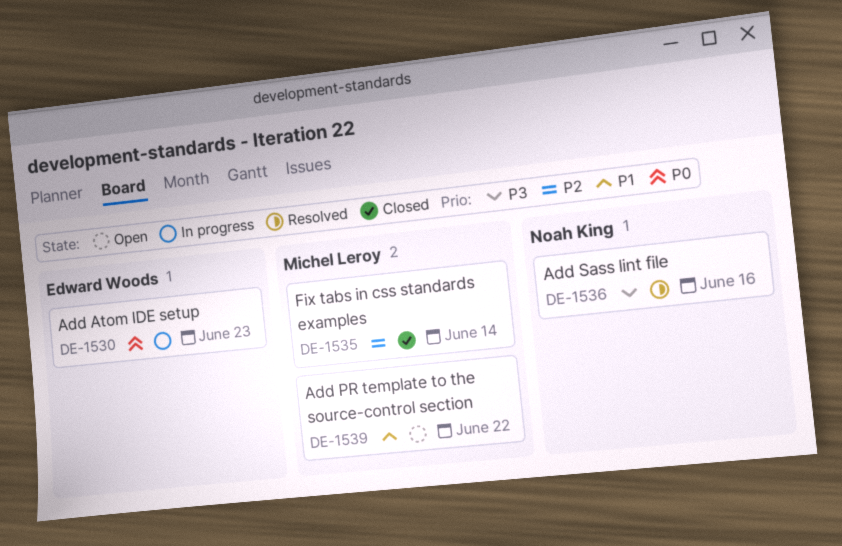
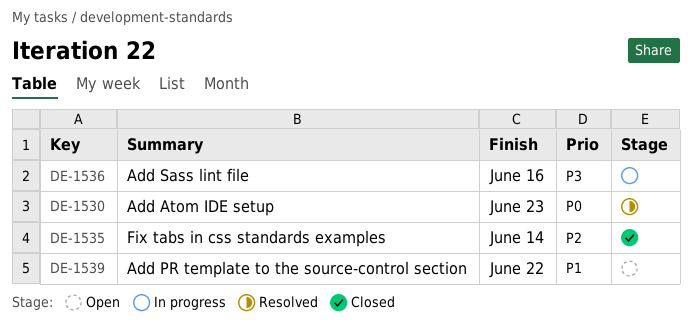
DE-1530, status: In progress -> Resolved
DE-1536, status: Resolved -> In progress

